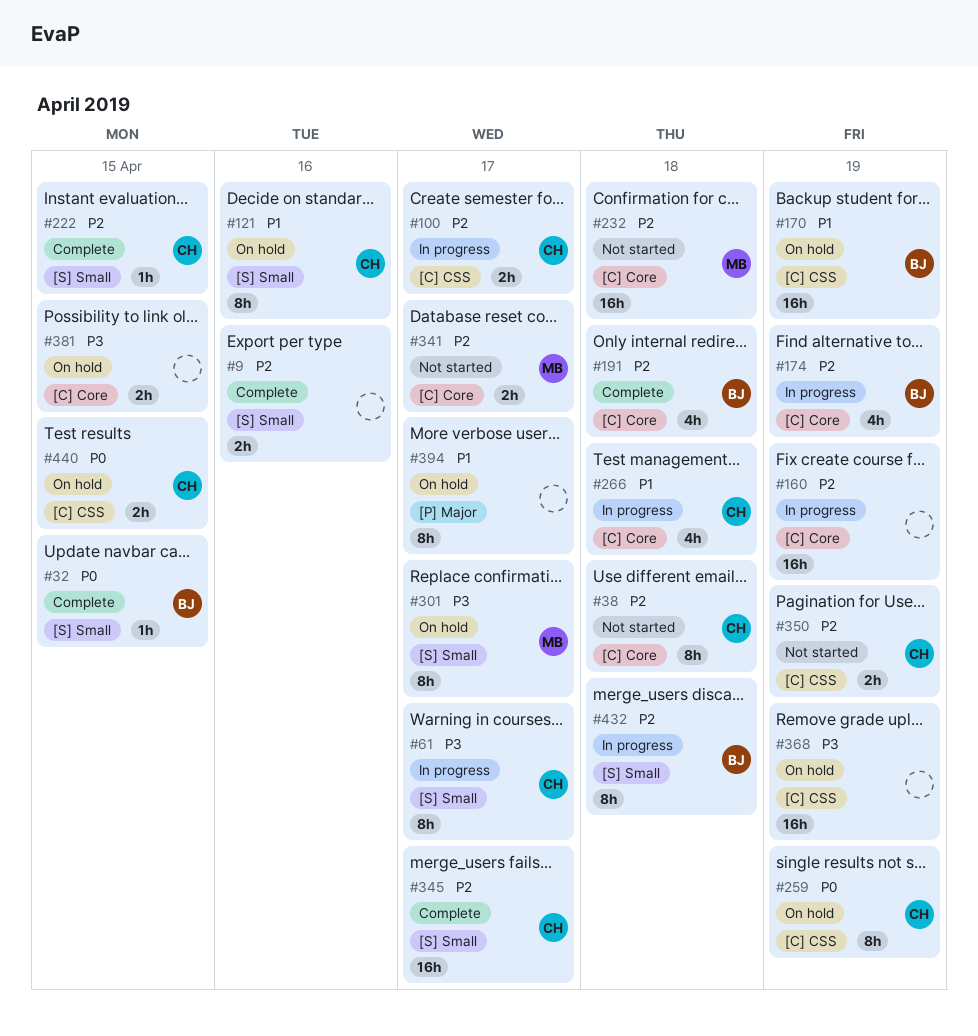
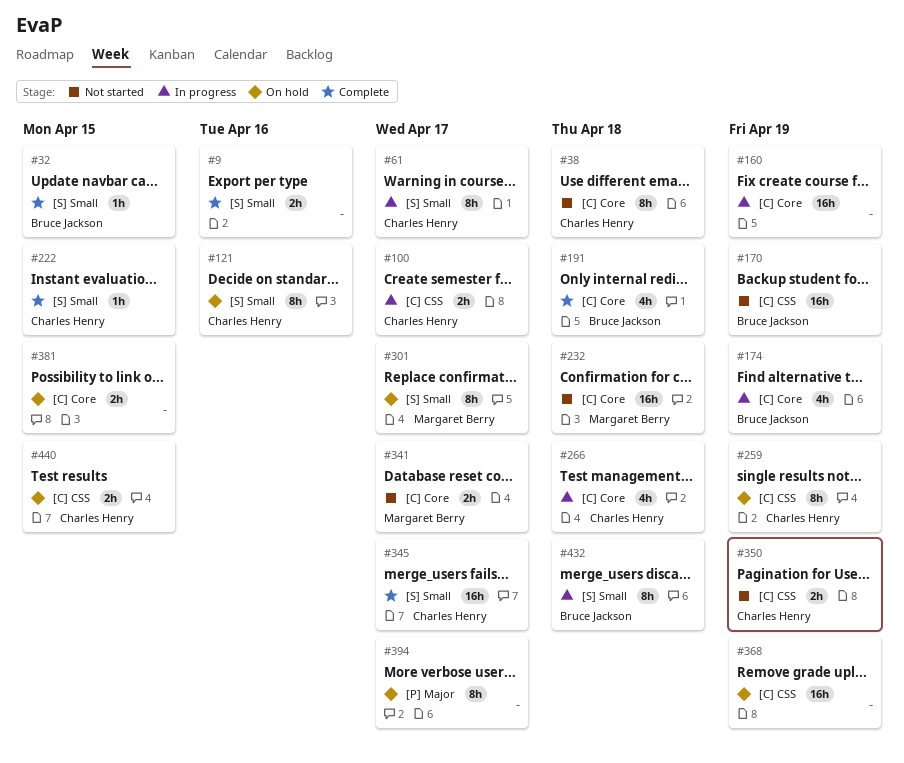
#170, status: On hold -> Not started

